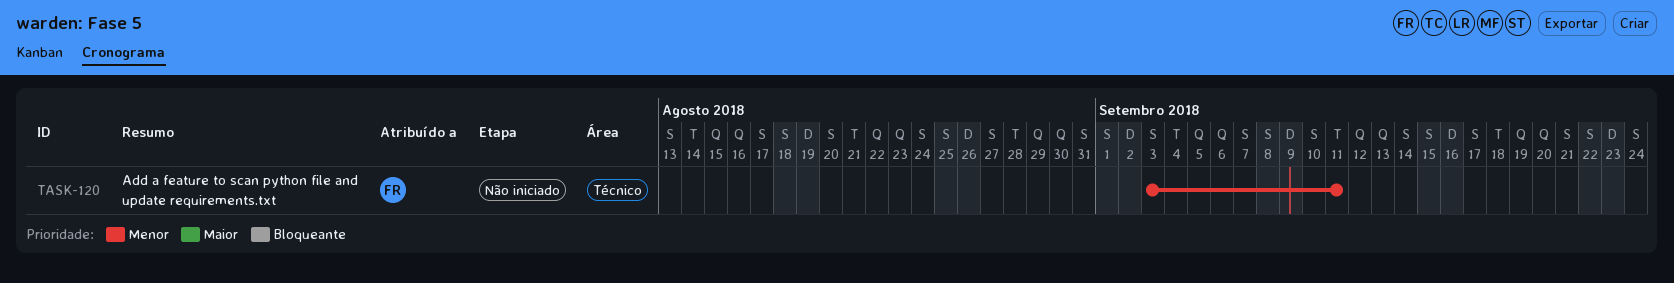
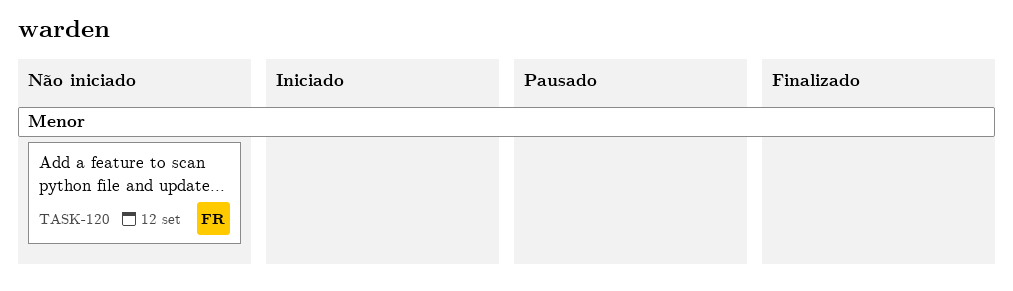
TASK-120, due: Sep 11 -> Sep 12

